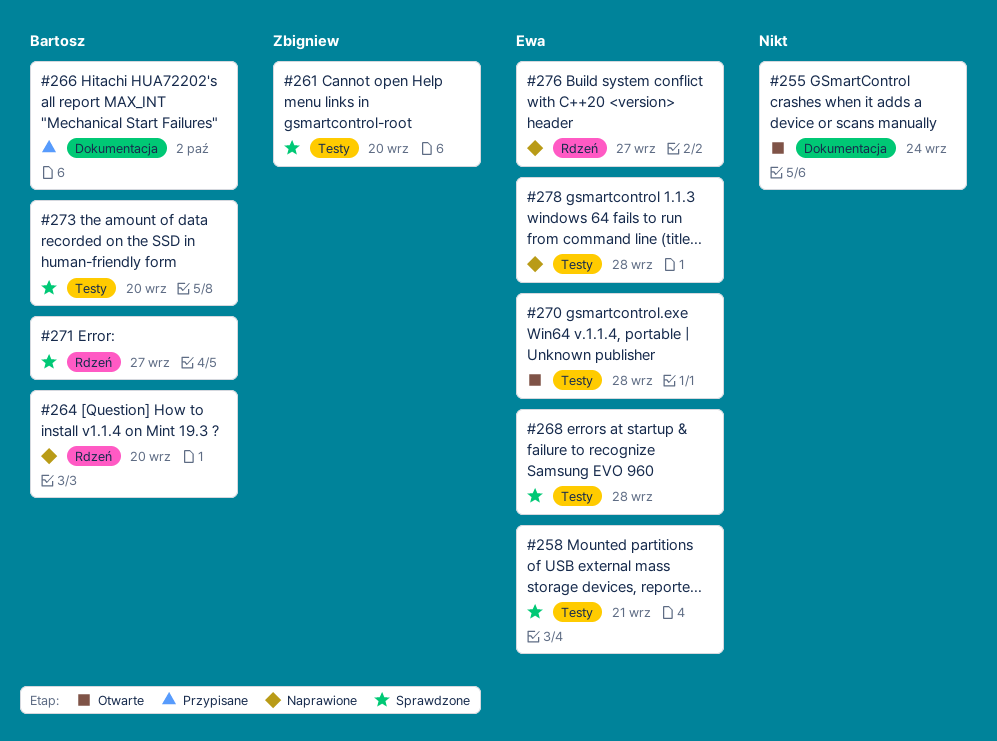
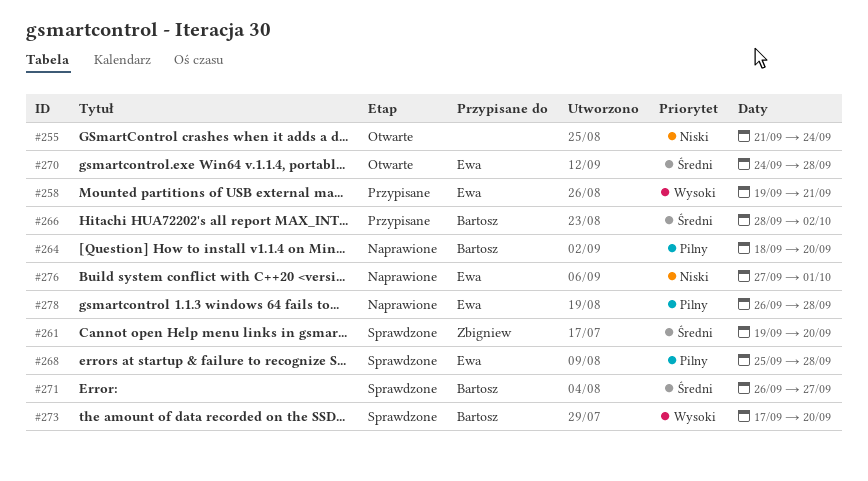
#258, status: Sprawdzone -> Przypisane
#276, due: Sep 27 -> Oct 1

